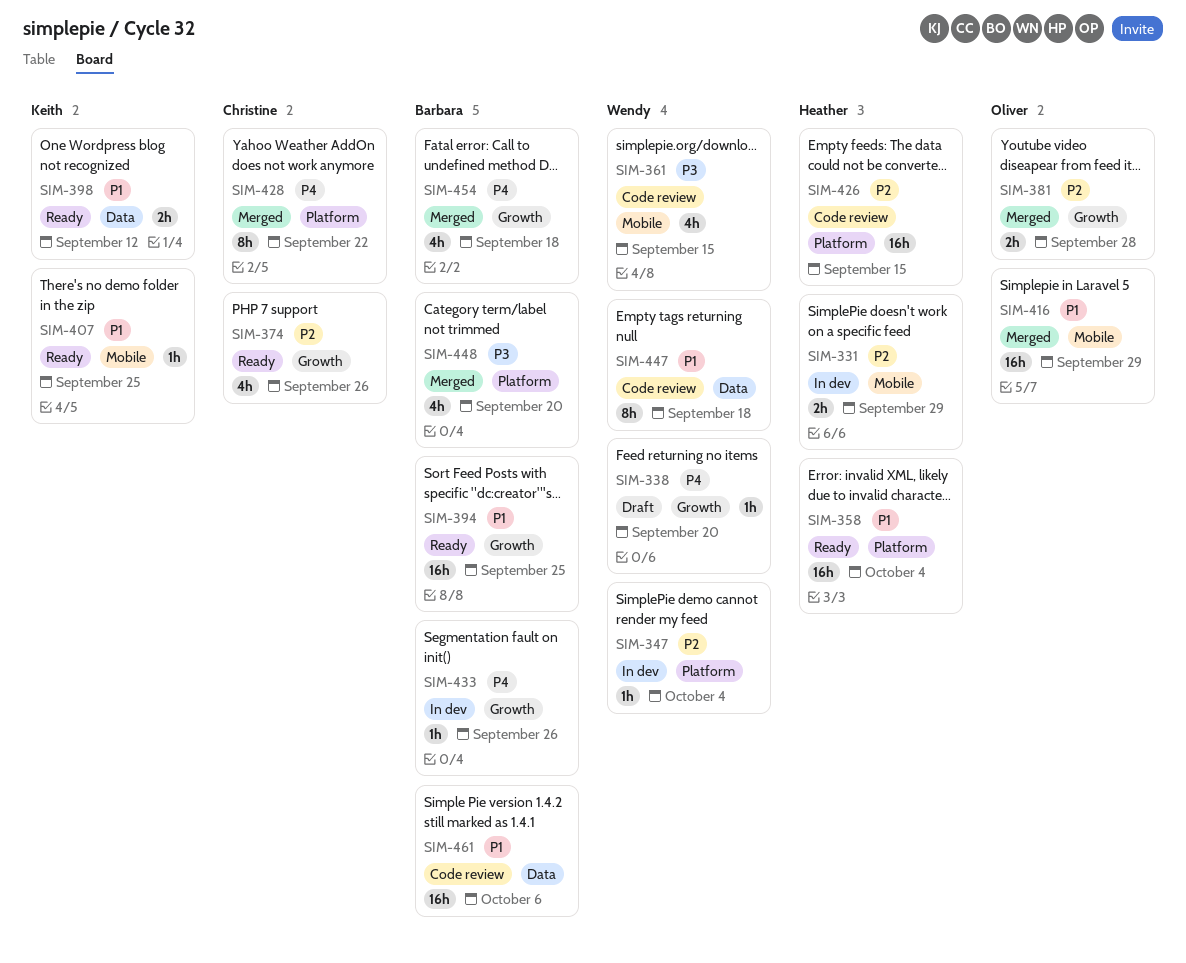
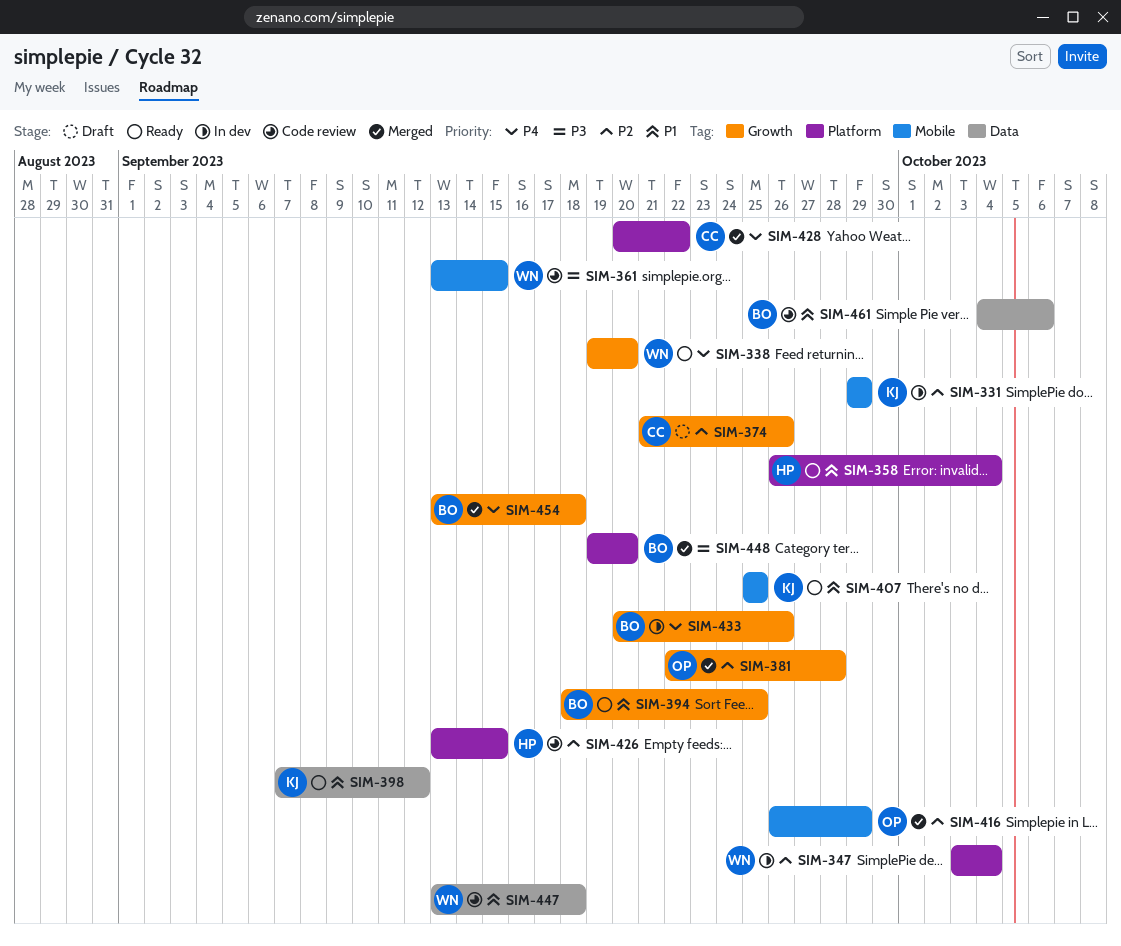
SIM-331, owner: Heather -> Keith
SIM-338, status: Draft -> Ready
SIM-374, status: Ready -> Draft
SIM-416, priority: P1 -> P2

